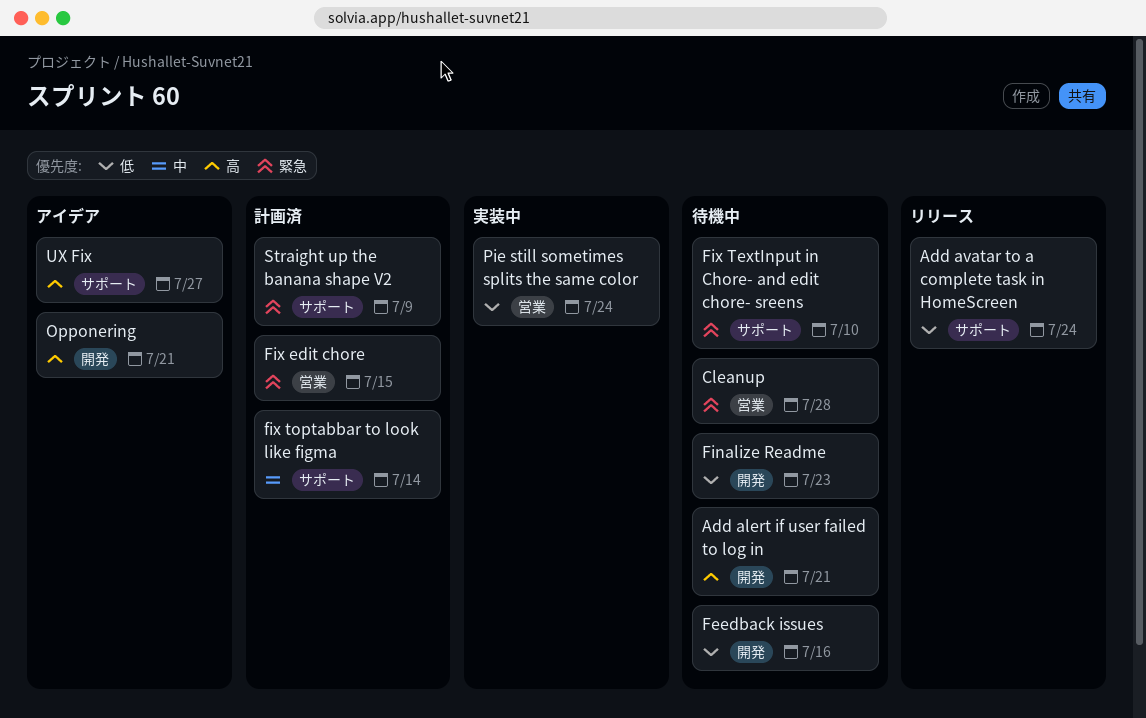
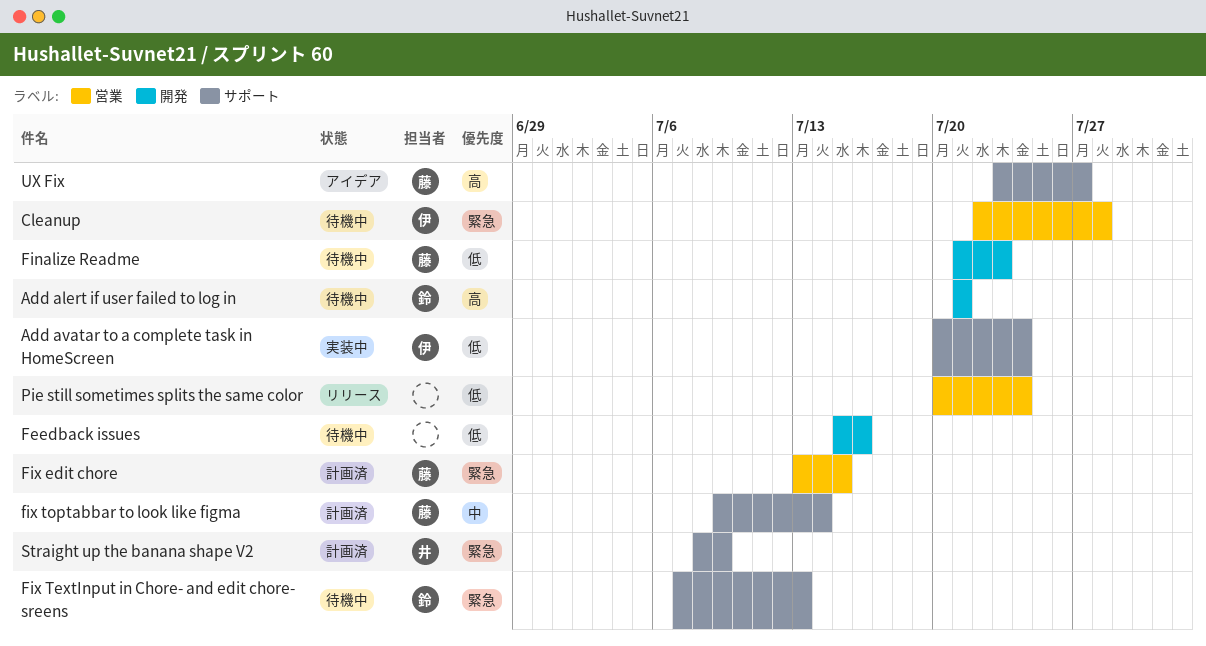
Add avatar to a complete task in HomeScreen, status: リリース -> 実装中
Fix TextInput in Chore- and edit chore- sreens, due: Jul 10 -> Jul 13
Opponering: present -> none
Pie still sometimes splits the same color, status: 実装中 -> リリース

